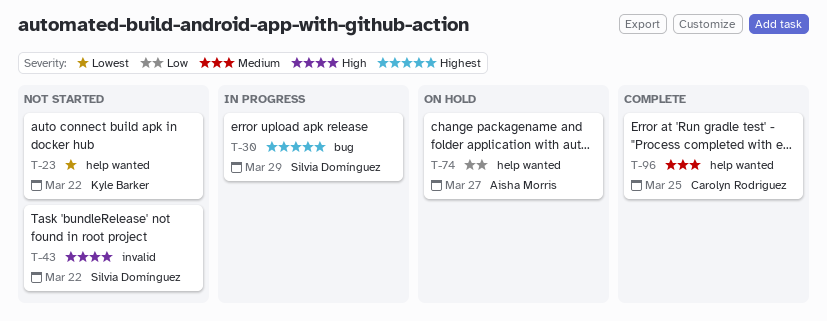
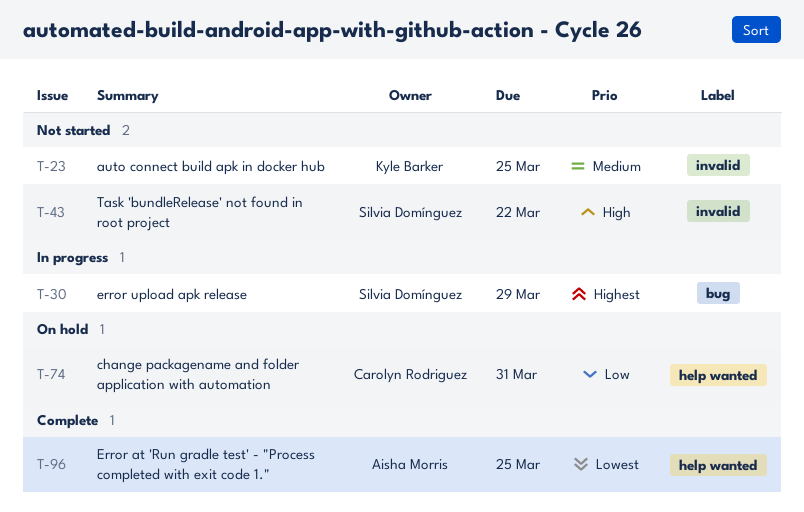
T-23, priority: Lowest -> Medium
T-23, label: help wanted -> invalid
T-23, due: Mar 22 -> Mar 25
T-74, owner: Aisha Morris -> Carolyn Rodriguez
T-74, due: Mar 27 -> Mar 31
T-96, owner: Carolyn Rodriguez -> Aisha Morris
T-96, priority: Medium -> Lowest

